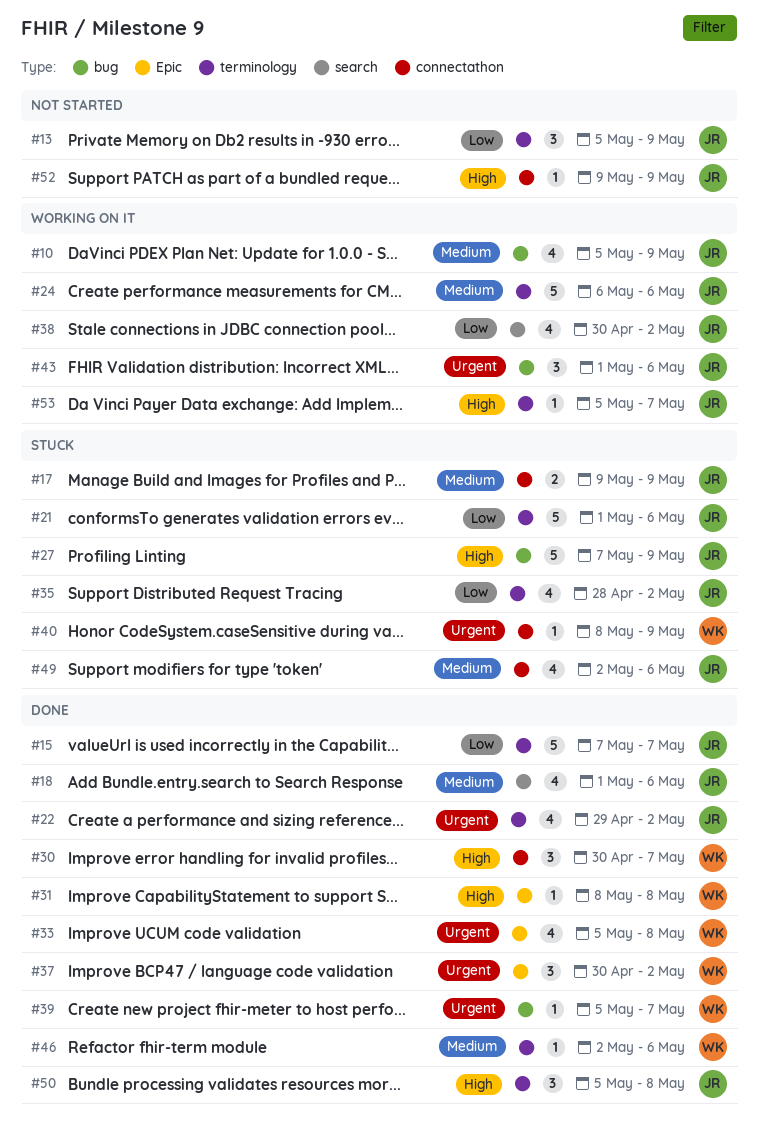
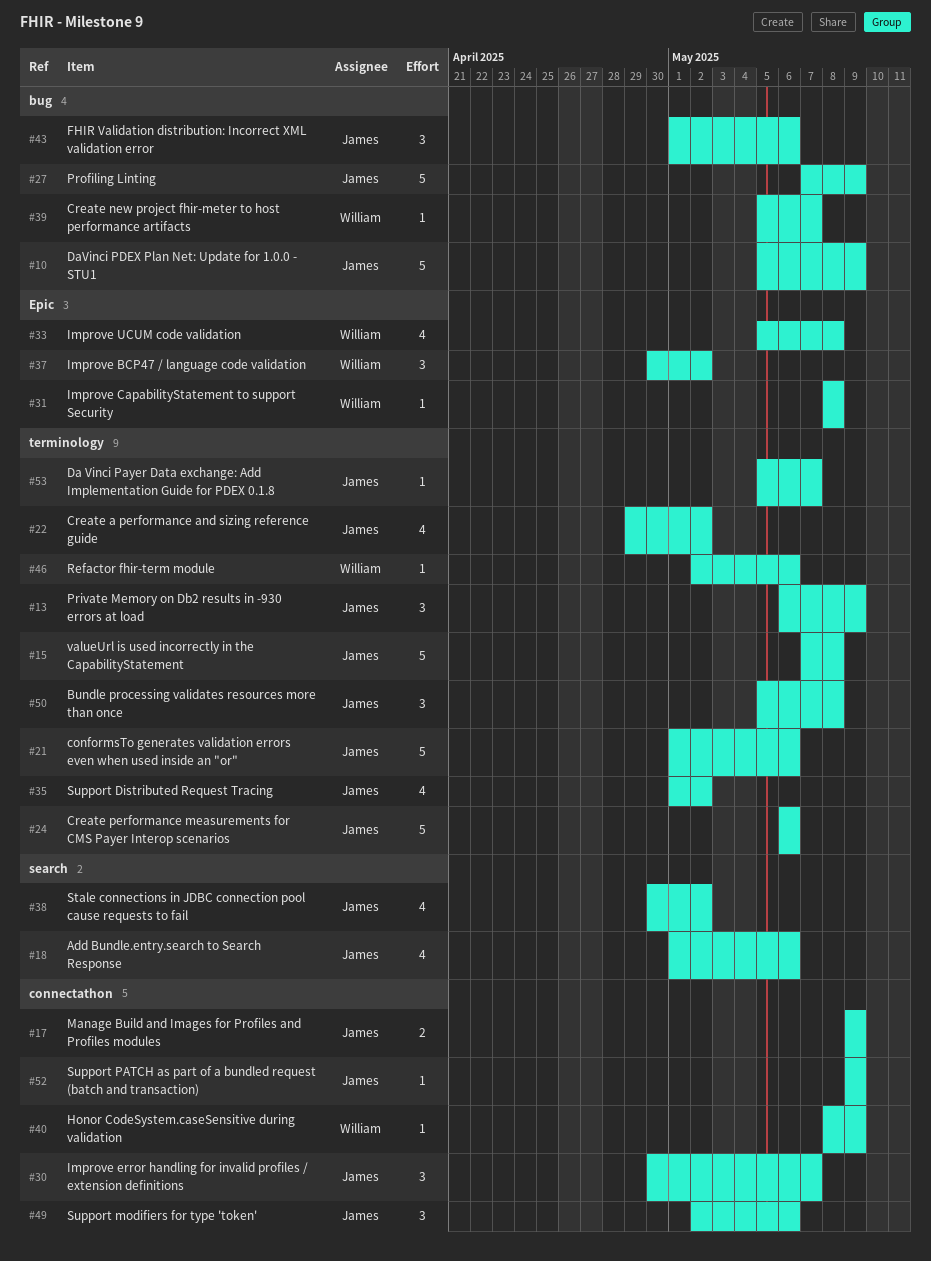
#10, estimate: 4 -> 5
#13, start: May 5 -> May 6
#15, due: May 7 -> May 8
#30, owner: William -> James
#35, start: Apr 28 -> May 1
#49, estimate: 4 -> 3

